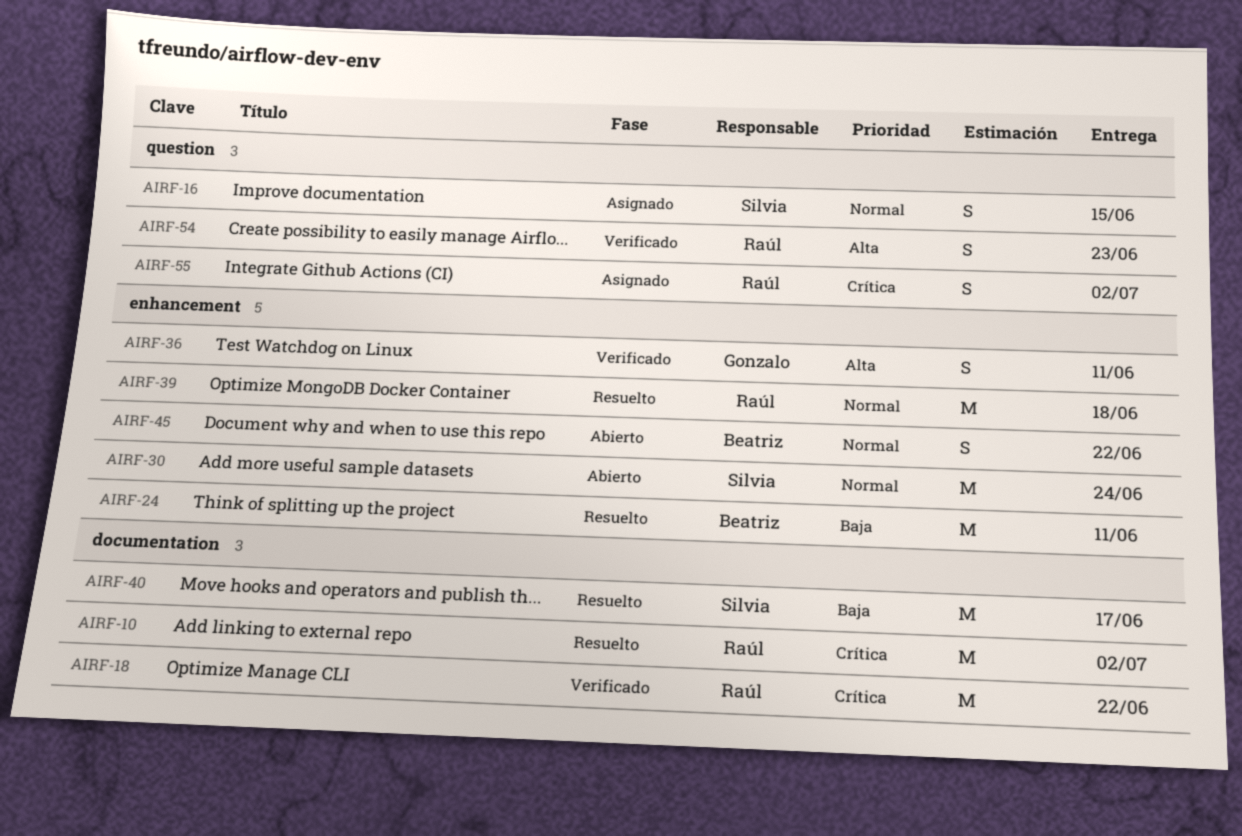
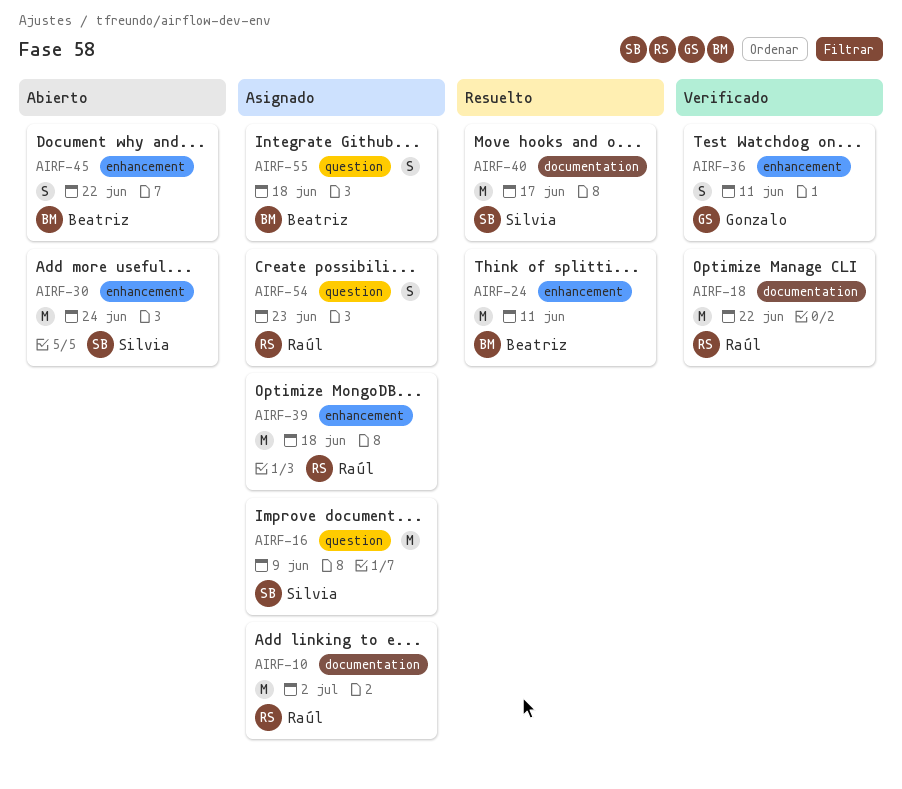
AIRF-10, status: Resuelto -> Asignado
AIRF-16, estimate: S -> M
AIRF-16, due: Jun 15 -> Jun 9
AIRF-39, status: Resuelto -> Asignado
AIRF-54, status: Verificado -> Asignado
AIRF-55, owner: Raúl -> Beatriz
AIRF-55, due: Jul 2 -> Jun 18

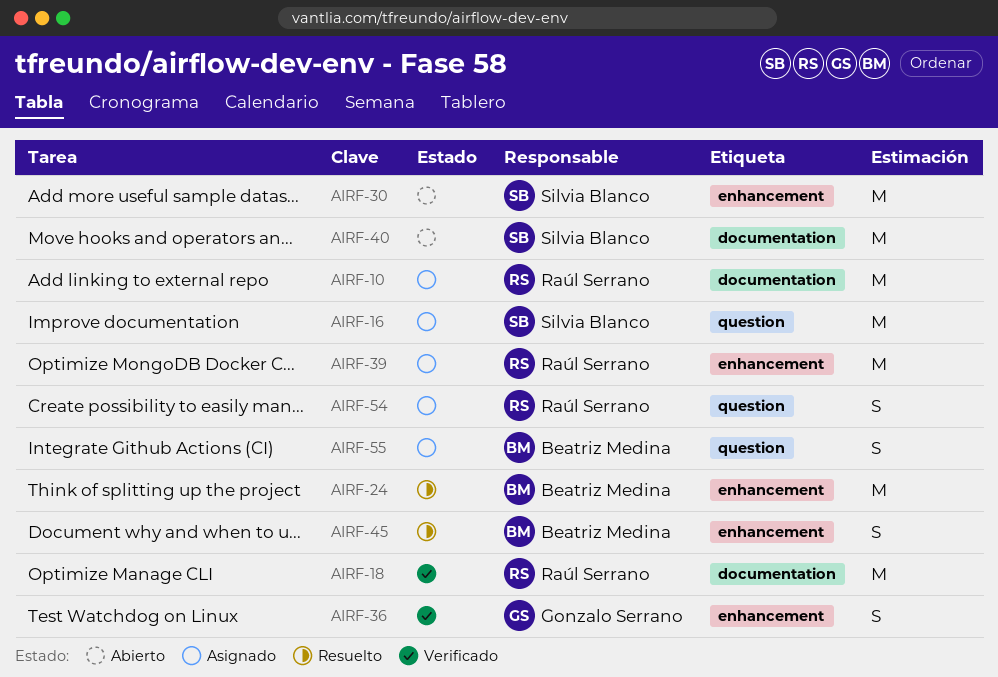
AIRF-40, status: Resuelto -> Abierto
AIRF-45, status: Abierto -> Resuelto

